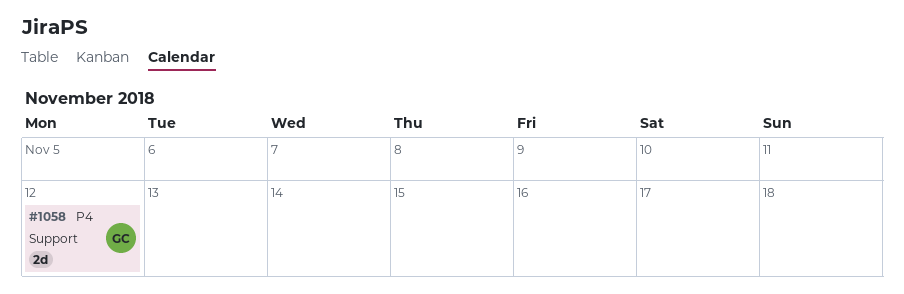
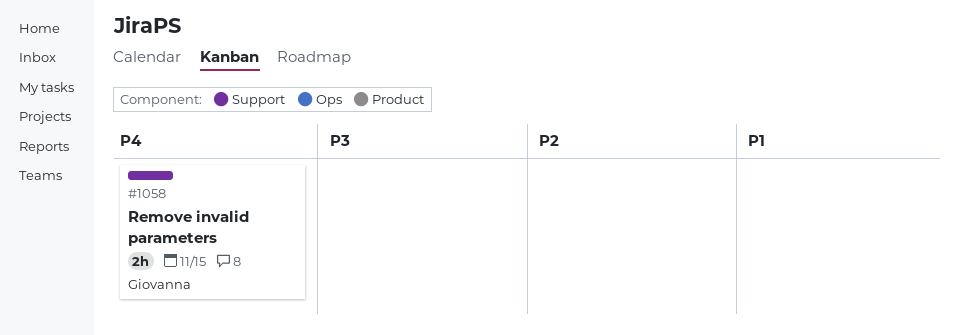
#1058, estimate: 2d -> 2h
#1058, due: Nov 12 -> Nov 15

